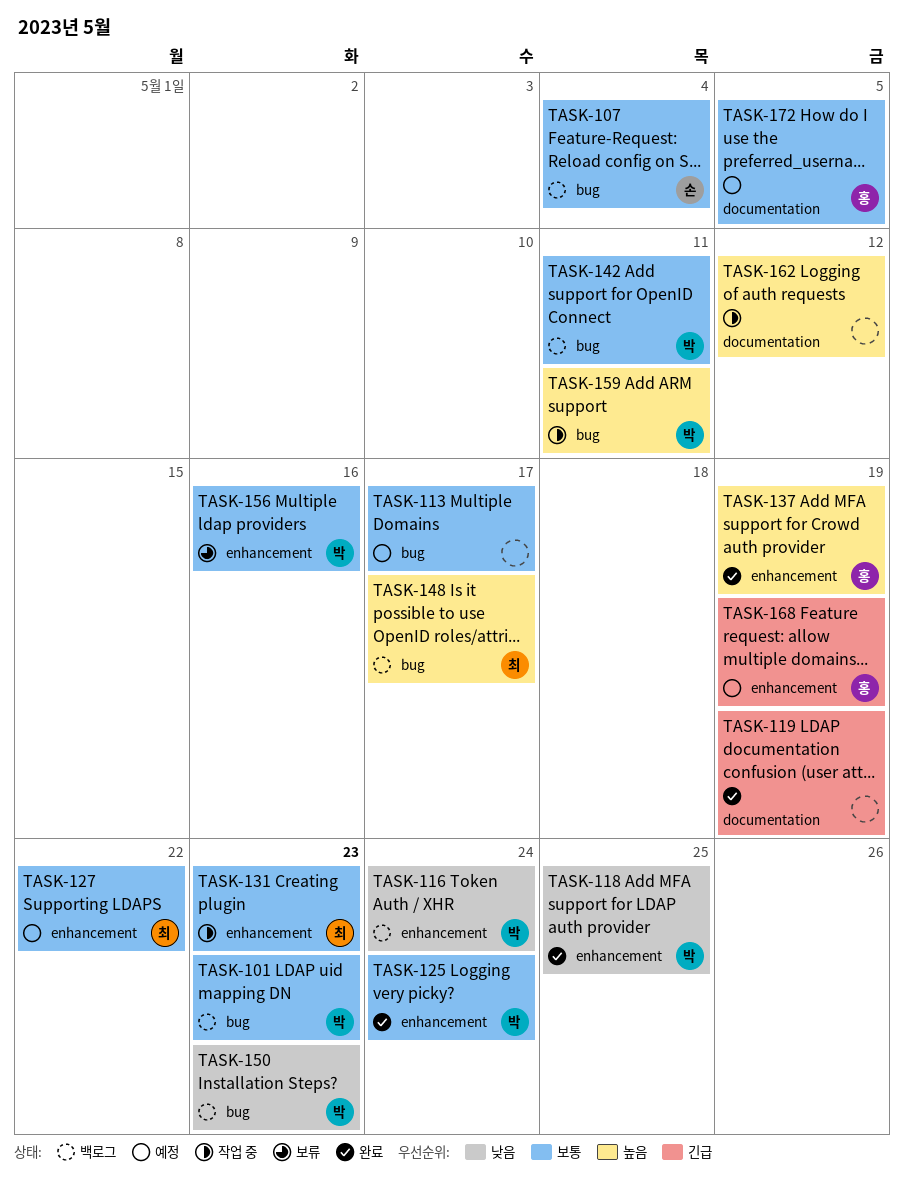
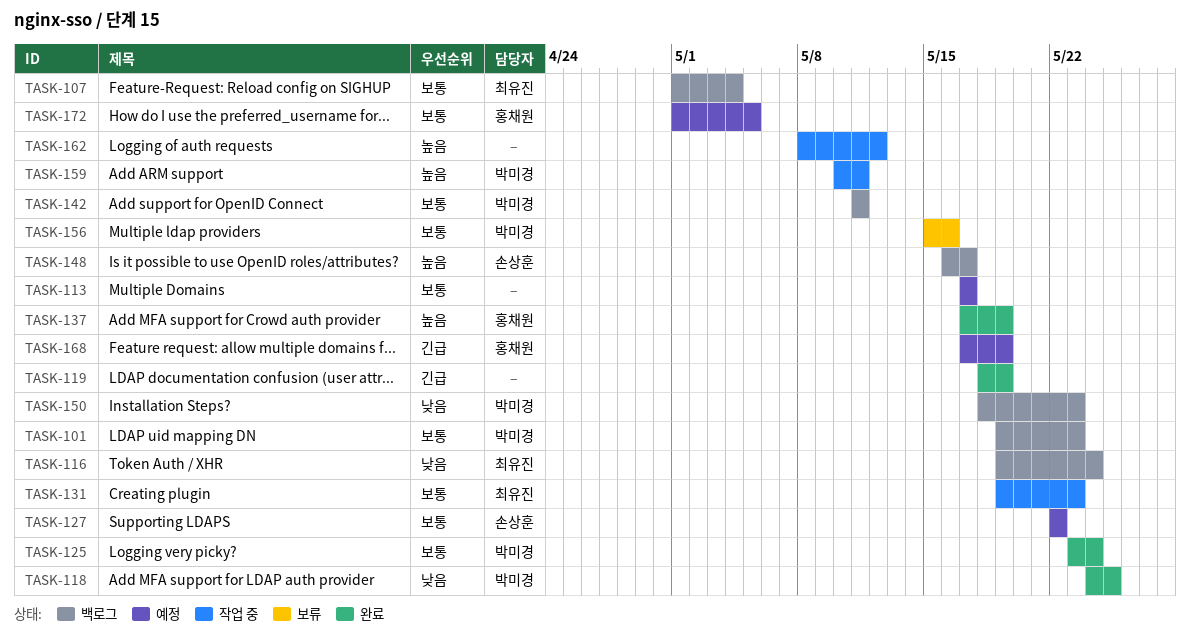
TASK-107, owner: 손상훈 -> 최유진
TASK-116, owner: 박미경 -> 최유진
TASK-127, owner: 최유진 -> 손상훈
TASK-148, owner: 최유진 -> 손상훈

